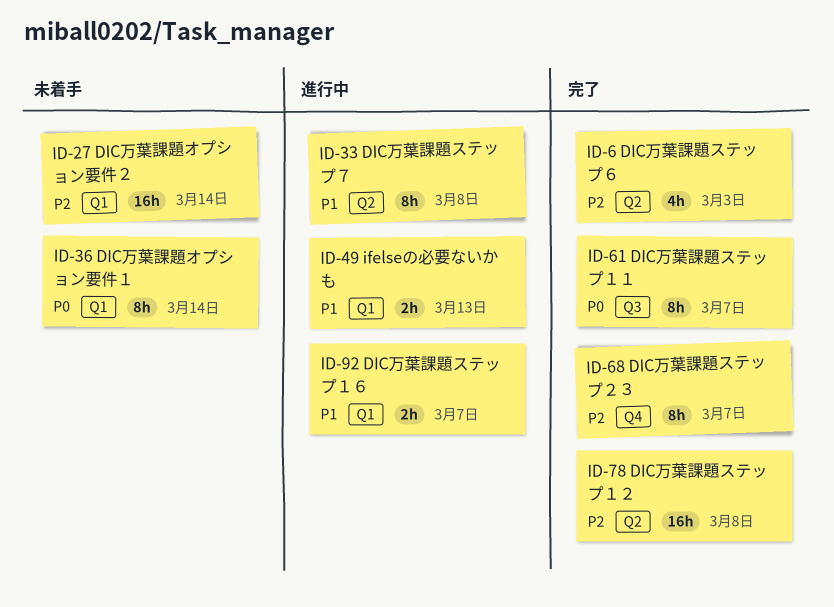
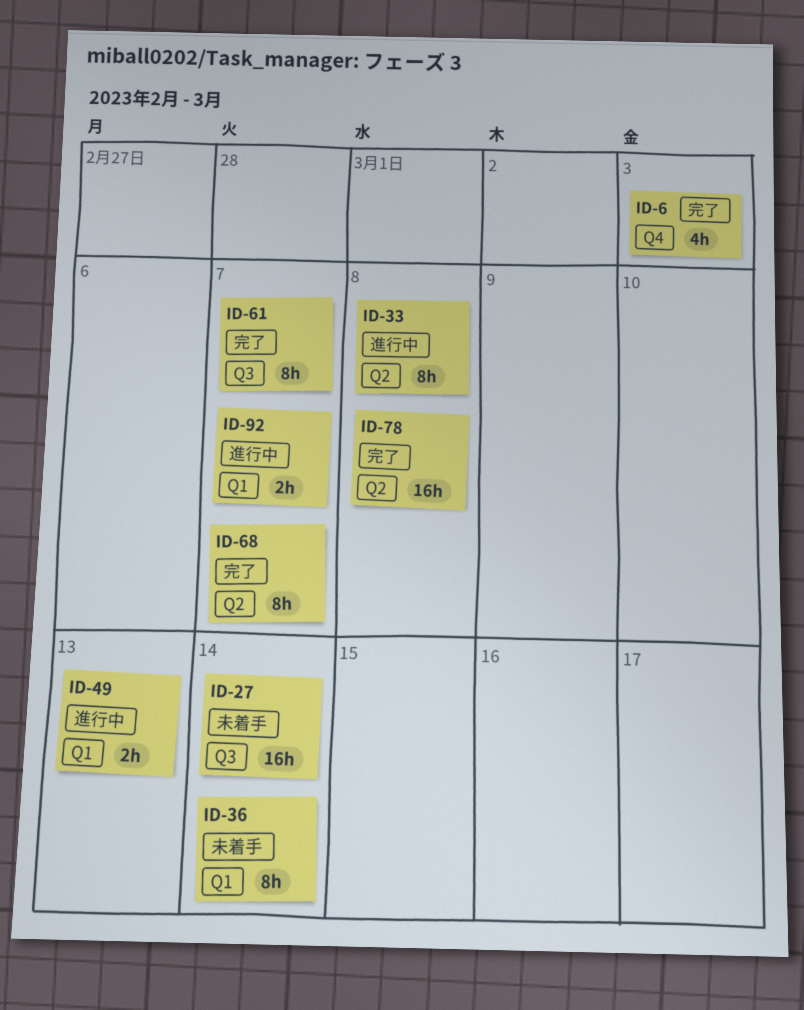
ID-6, label: Q2 -> Q4
ID-27, label: Q1 -> Q3
ID-68, label: Q4 -> Q2

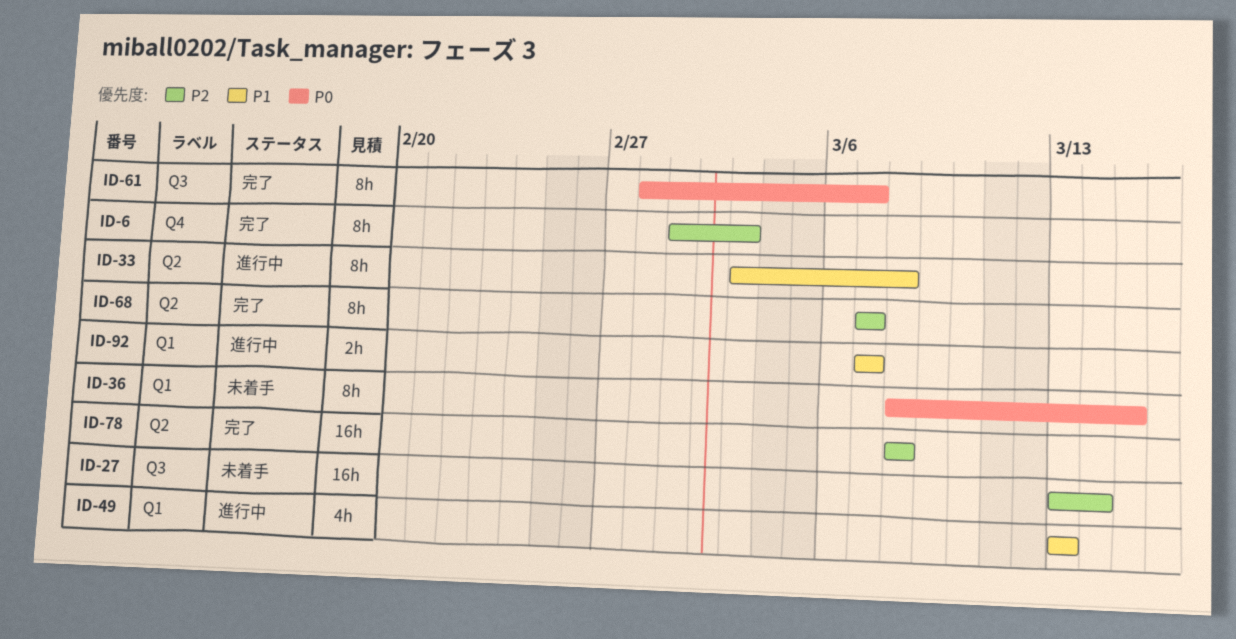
ID-6, estimate: 4h -> 8h
ID-36, due: Mar 14 -> Mar 15
ID-49, estimate: 2h -> 4h

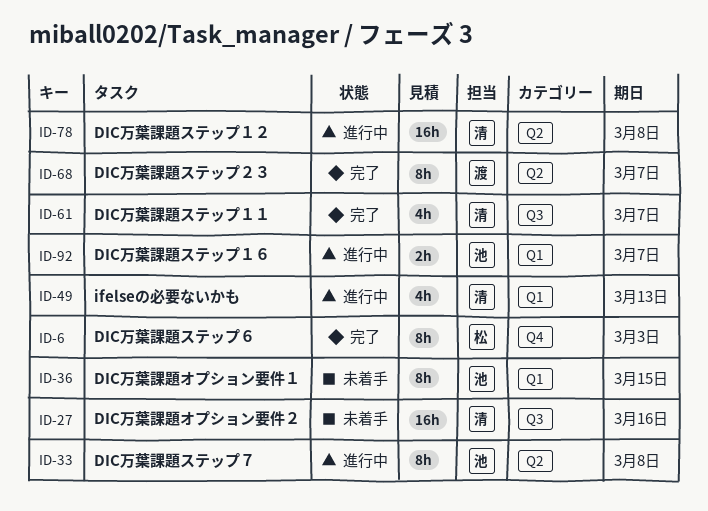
ID-27, due: Mar 14 -> Mar 16
ID-61, estimate: 8h -> 4h
ID-78, status: 完了 -> 進行中

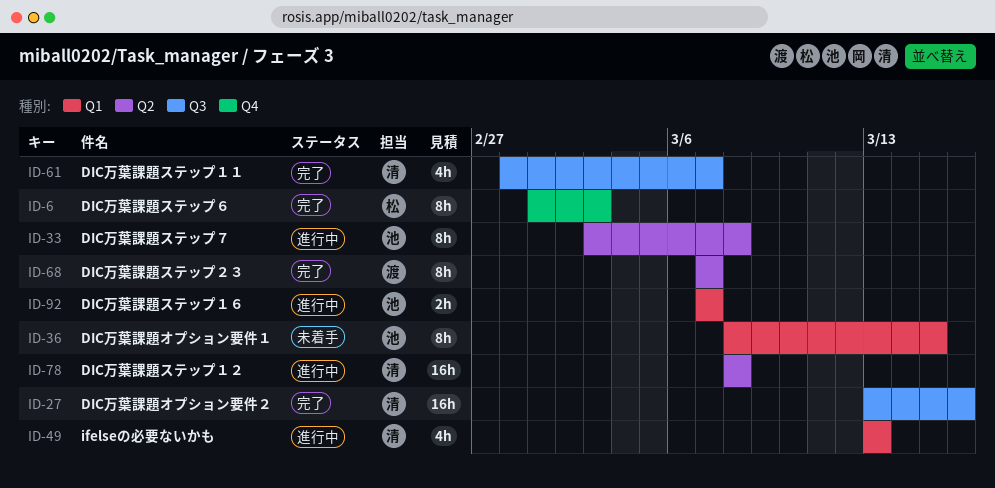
ID-27, status: 未着手 -> 完了

